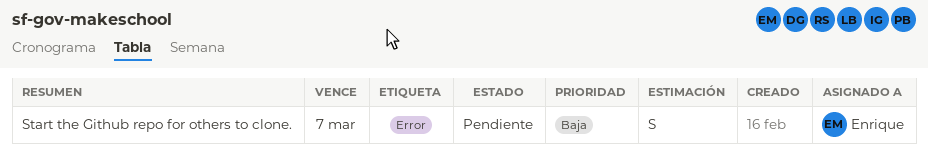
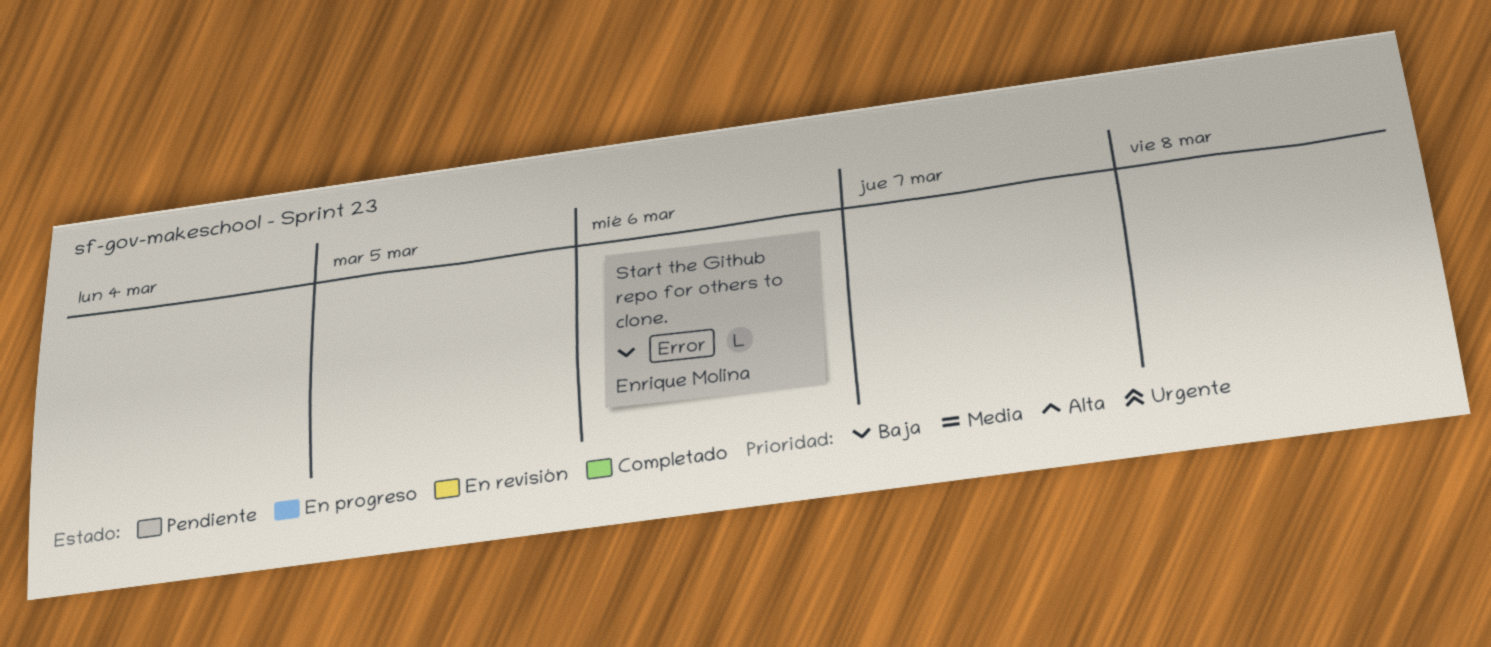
Start the Github repo for others to clone., estimate: S -> L
Start the Github repo for others to clone., due: Mar 7 -> Mar 6

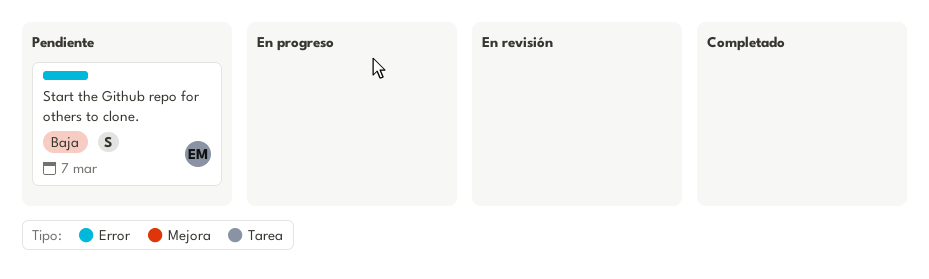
Start the Github repo for others to clone., estimate: L -> S
Start the Github repo for others to clone., due: Mar 6 -> Mar 7

